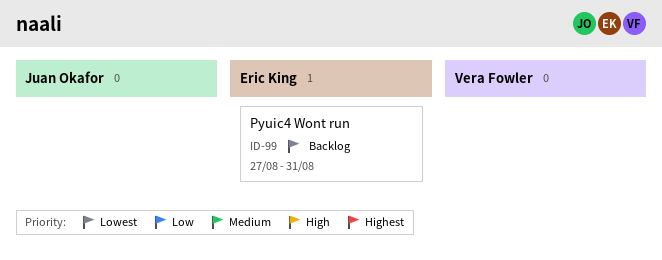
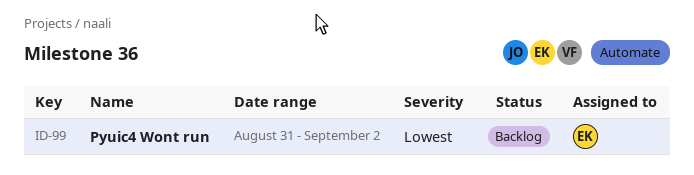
ID-99, start: Aug 27 -> Aug 31
ID-99, due: Aug 31 -> Sep 2

